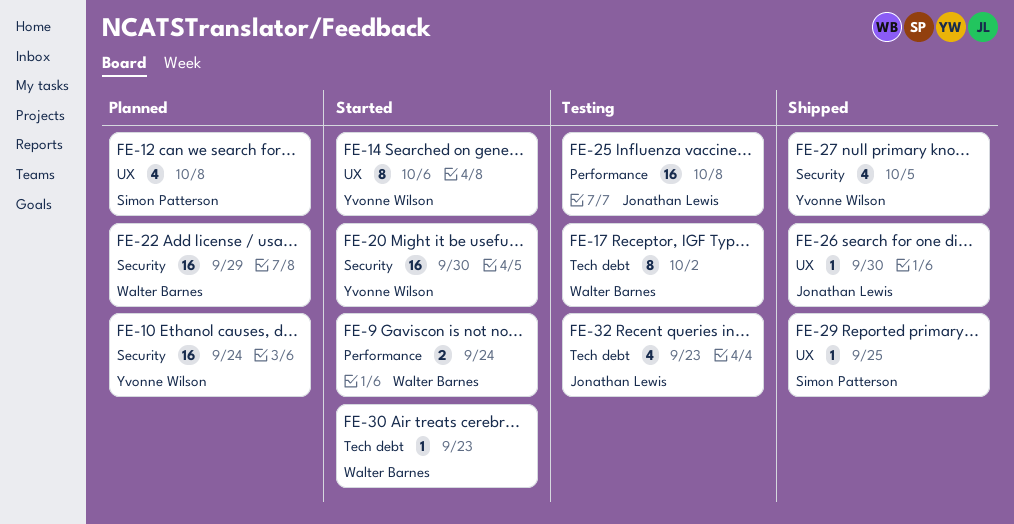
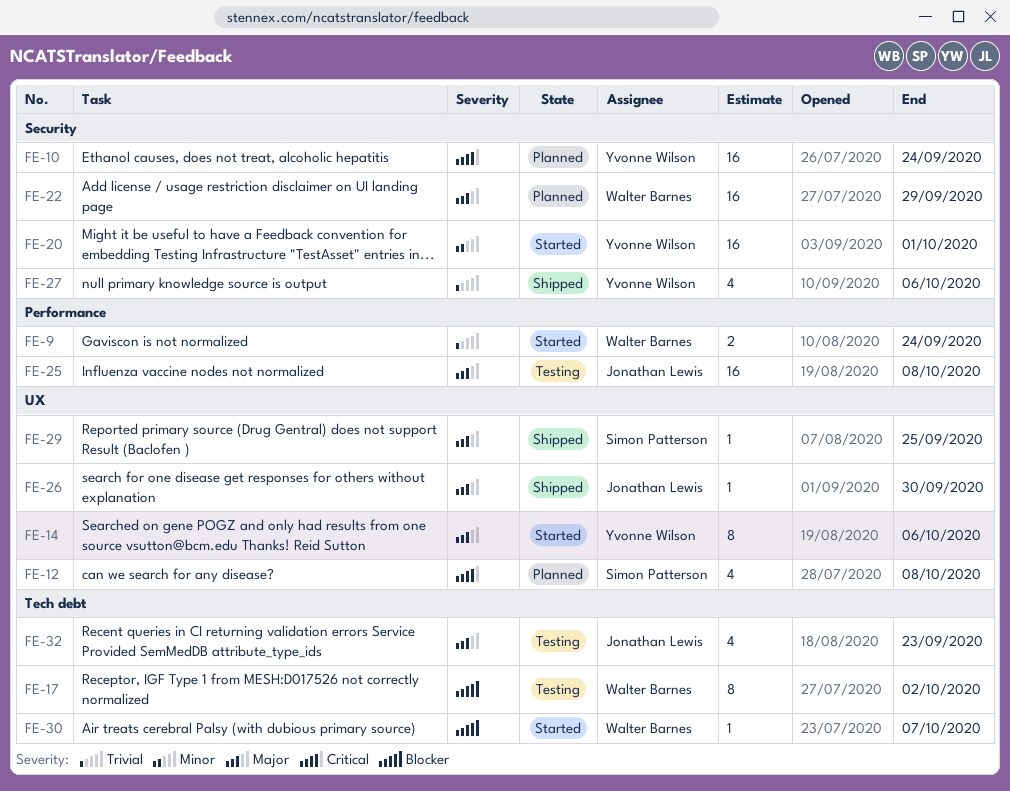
FE-20, due: Sep 30 -> Oct 1
FE-27, due: Oct 5 -> Oct 6
FE-30, due: Sep 23 -> Oct 7

